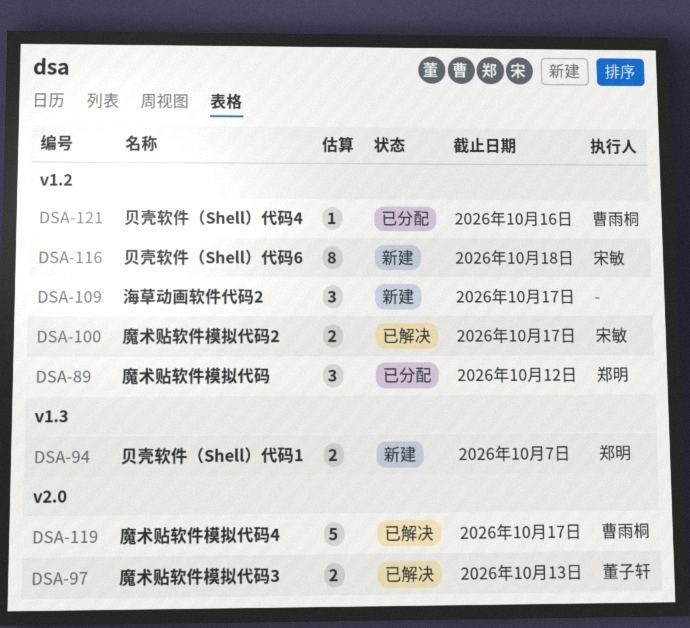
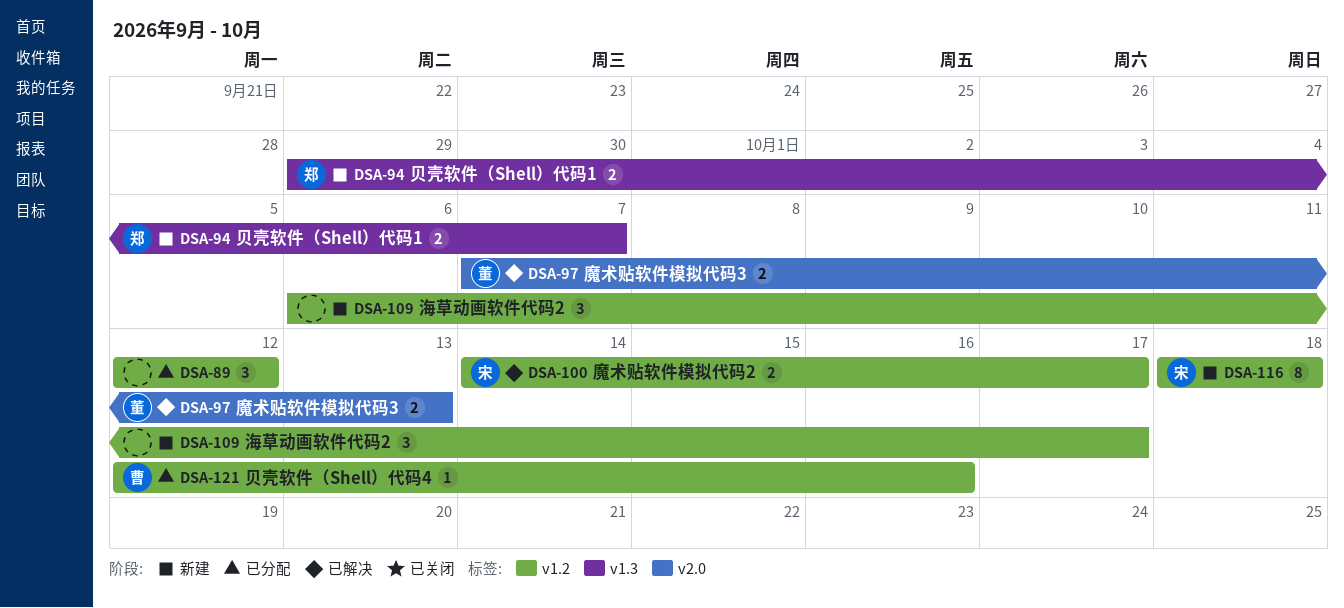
DSA-89, owner: 郑明 -> none
DSA-119: present -> none

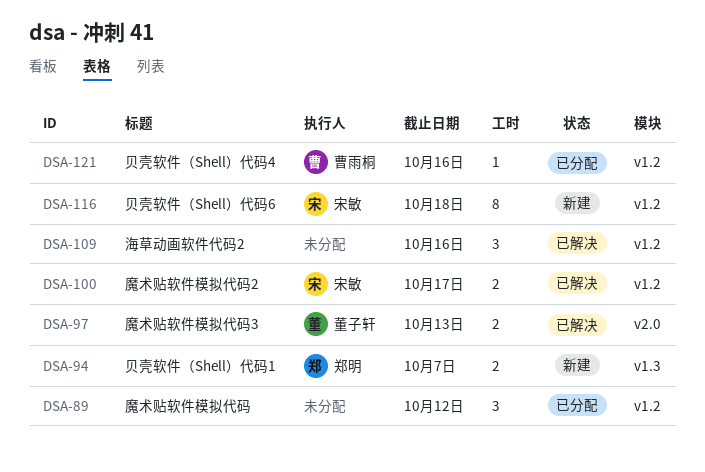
DSA-109, status: 新建 -> 已解决
DSA-109, due: Oct 17 -> Oct 16

